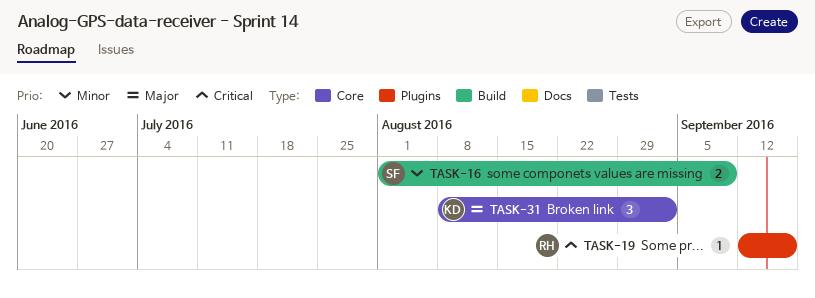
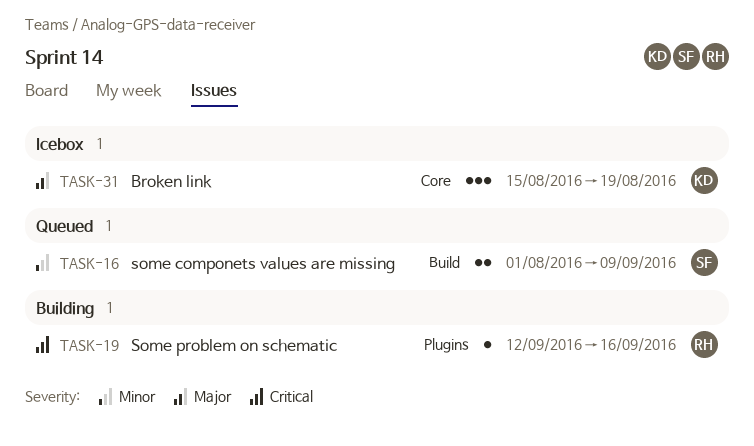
TASK-31, start: Aug 8 -> Aug 15
TASK-31, due: Sep 2 -> Aug 19

